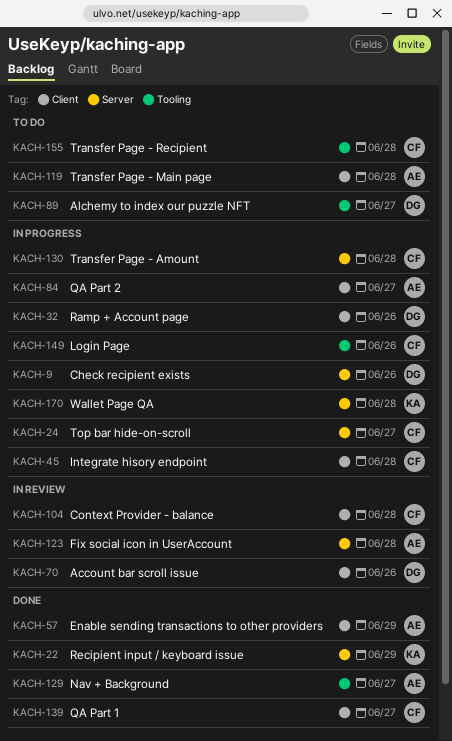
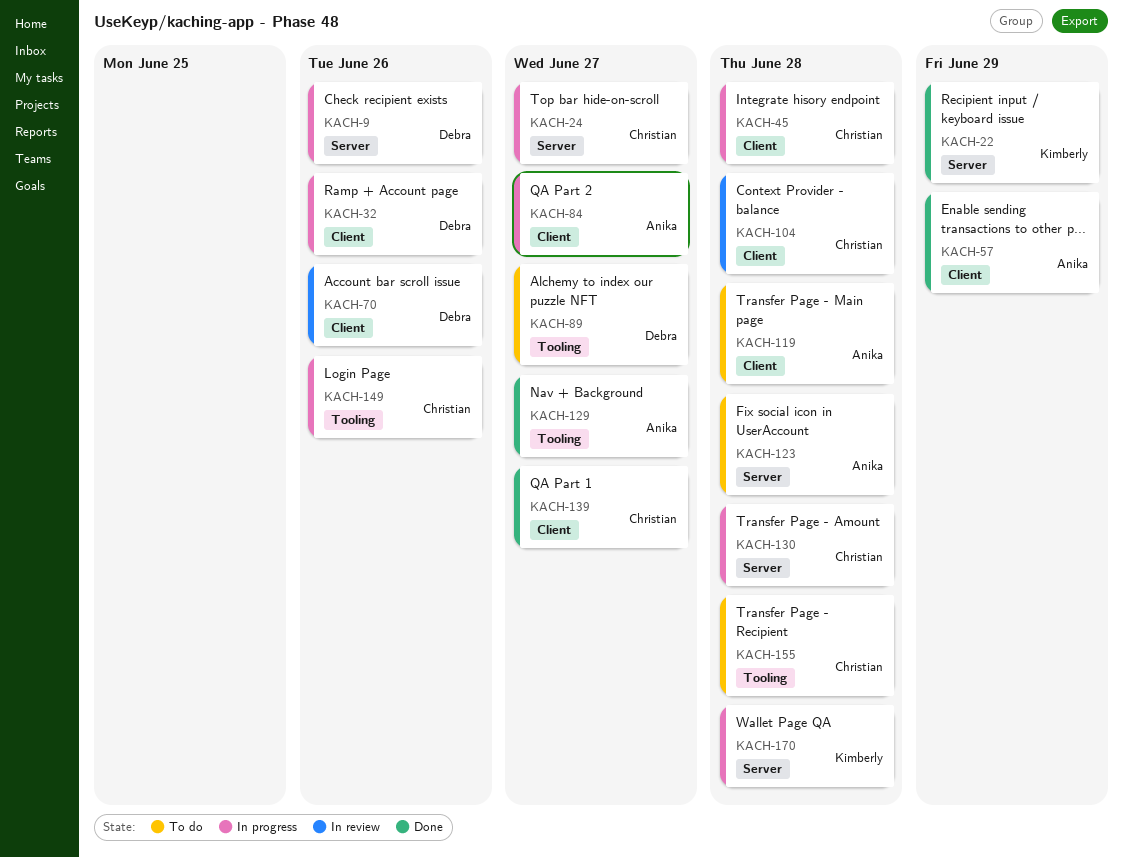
KACH-123, status: In review -> To do

